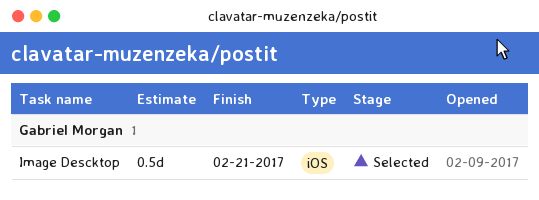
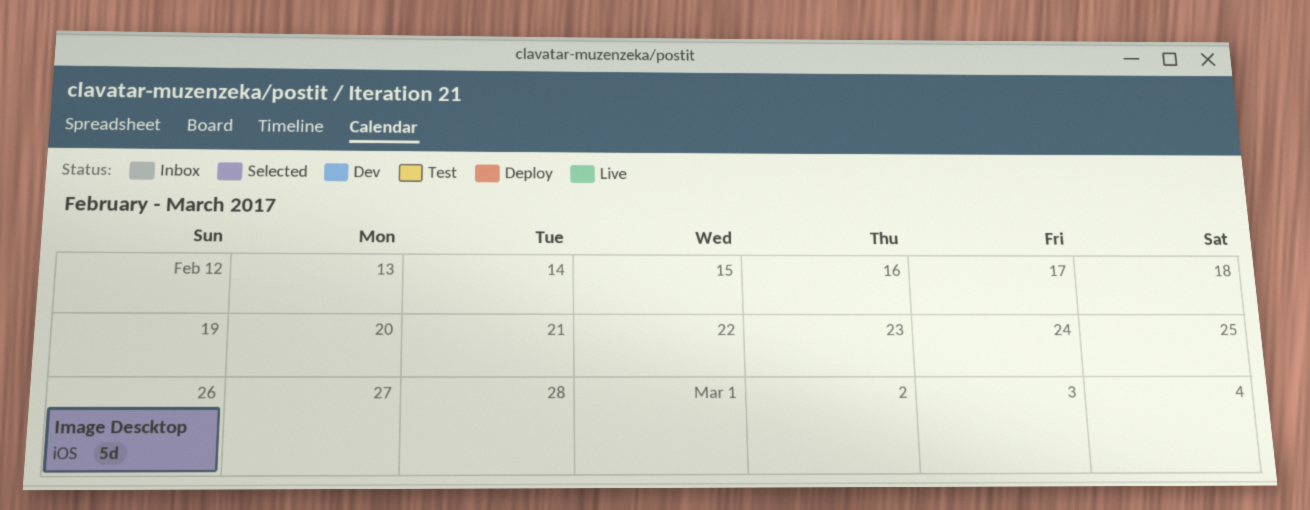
Image Descktop, estimate: 0.5d -> 5d
Image Descktop, due: Feb 21 -> Feb 26

